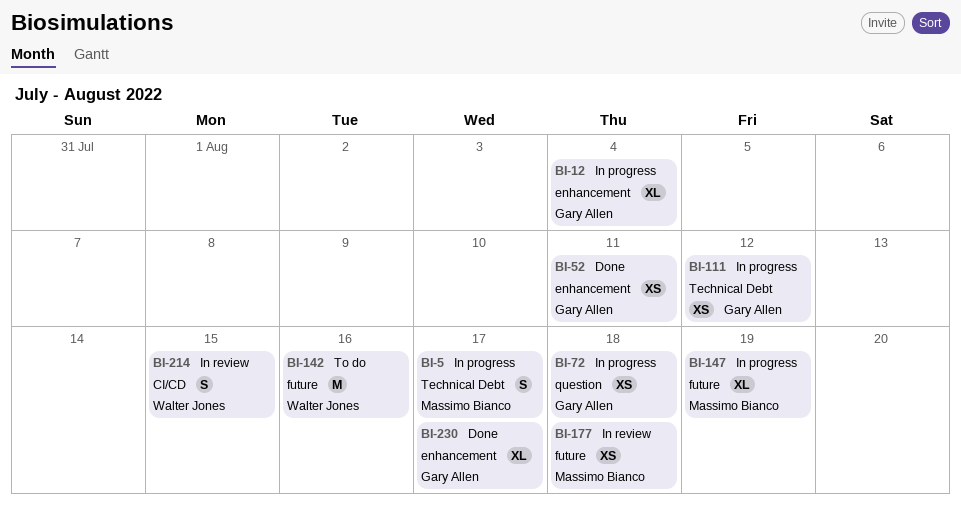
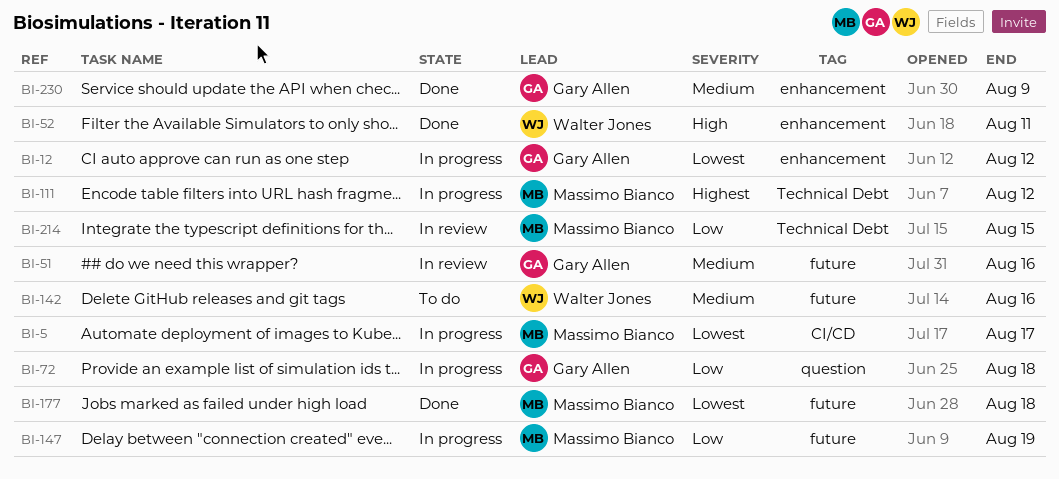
BI-5, label: Technical Debt -> CI/CD
BI-12, due: Aug 4 -> Aug 12
BI-51: none -> present
BI-52, owner: Gary Allen -> Walter Jones
BI-111, owner: Gary Allen -> Massimo Bianco
BI-177, status: In review -> Done
BI-214, owner: Walter Jones -> Massimo Bianco
BI-214, label: CI/CD -> Technical Debt
BI-230, due: Aug 17 -> Aug 9

